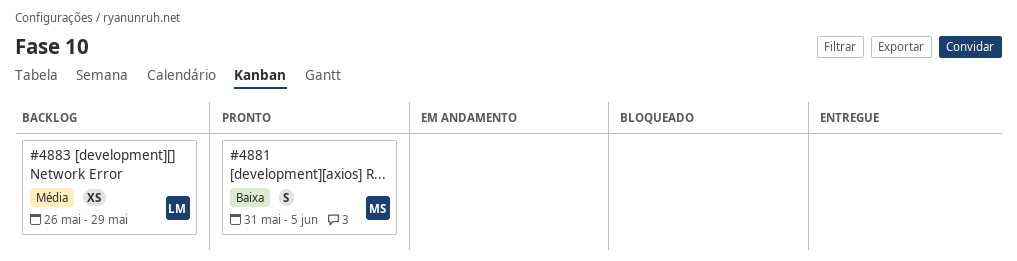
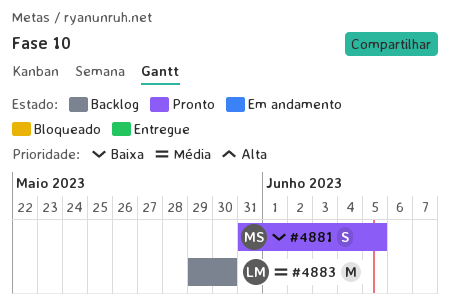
#4883, estimate: XS -> M
#4883, start: May 26 -> May 29
#4883, due: May 29 -> May 30

